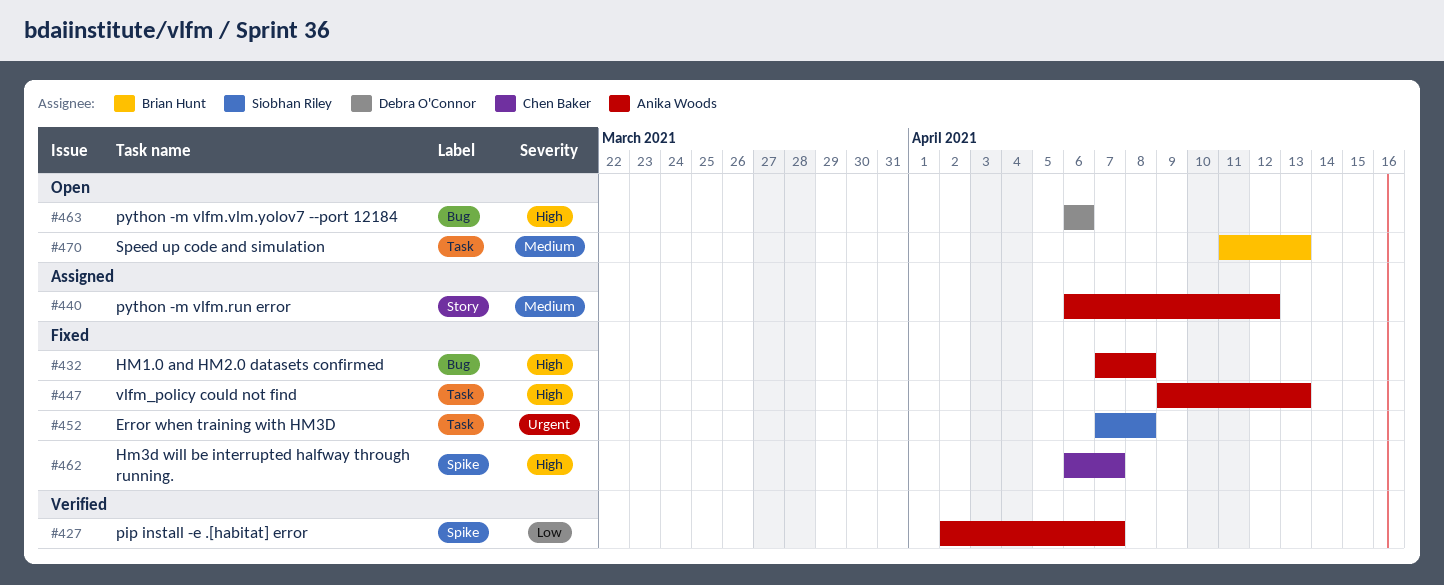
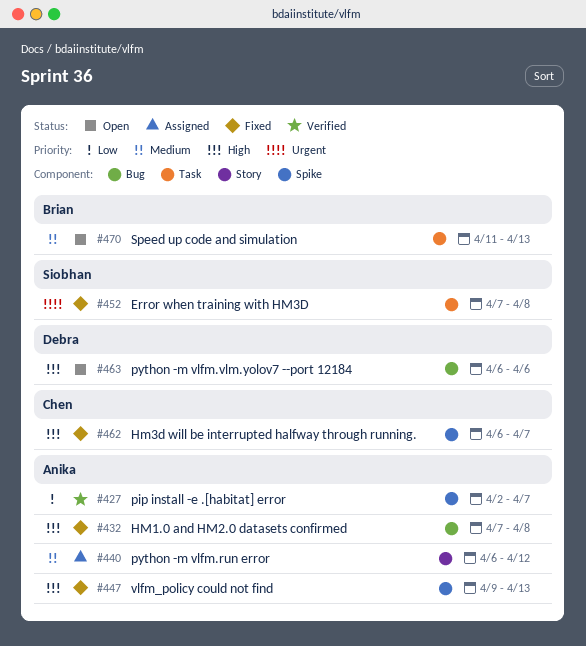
#447, label: Task -> Spike

